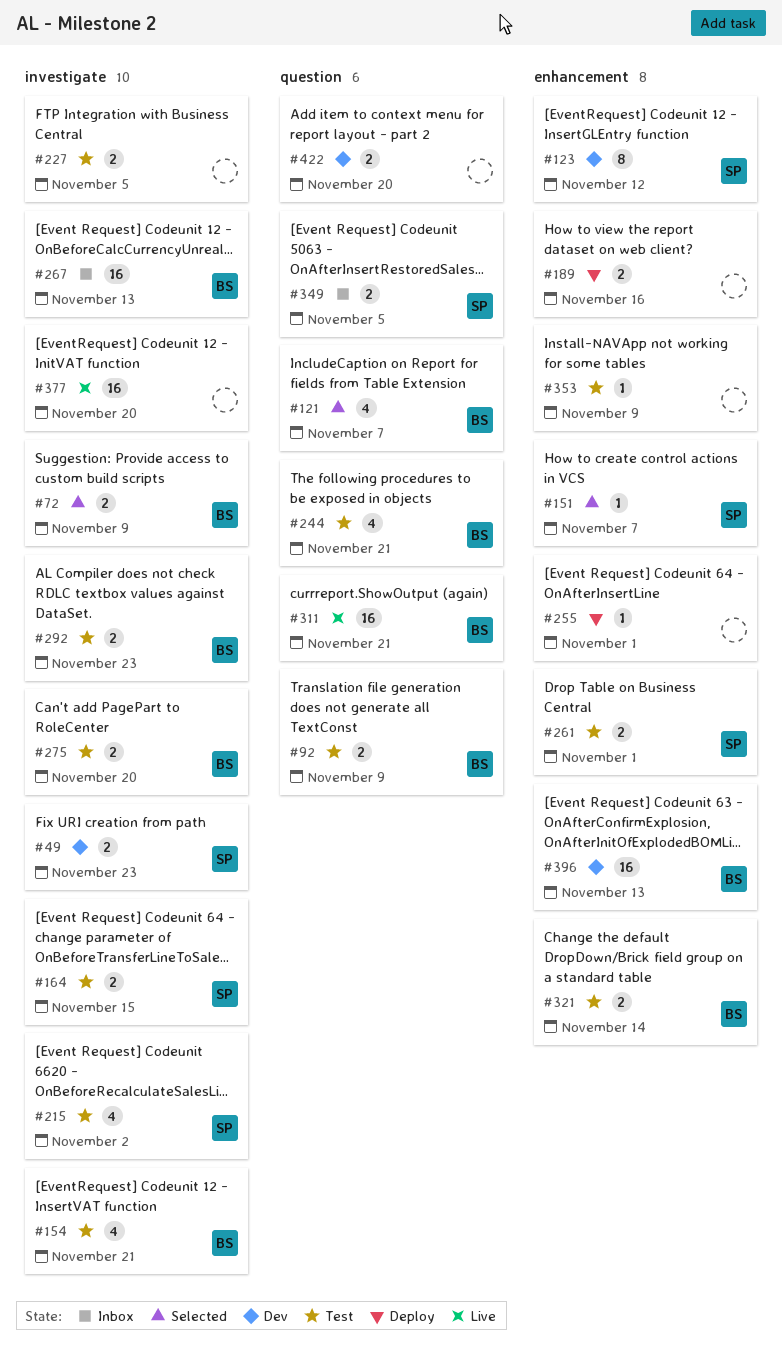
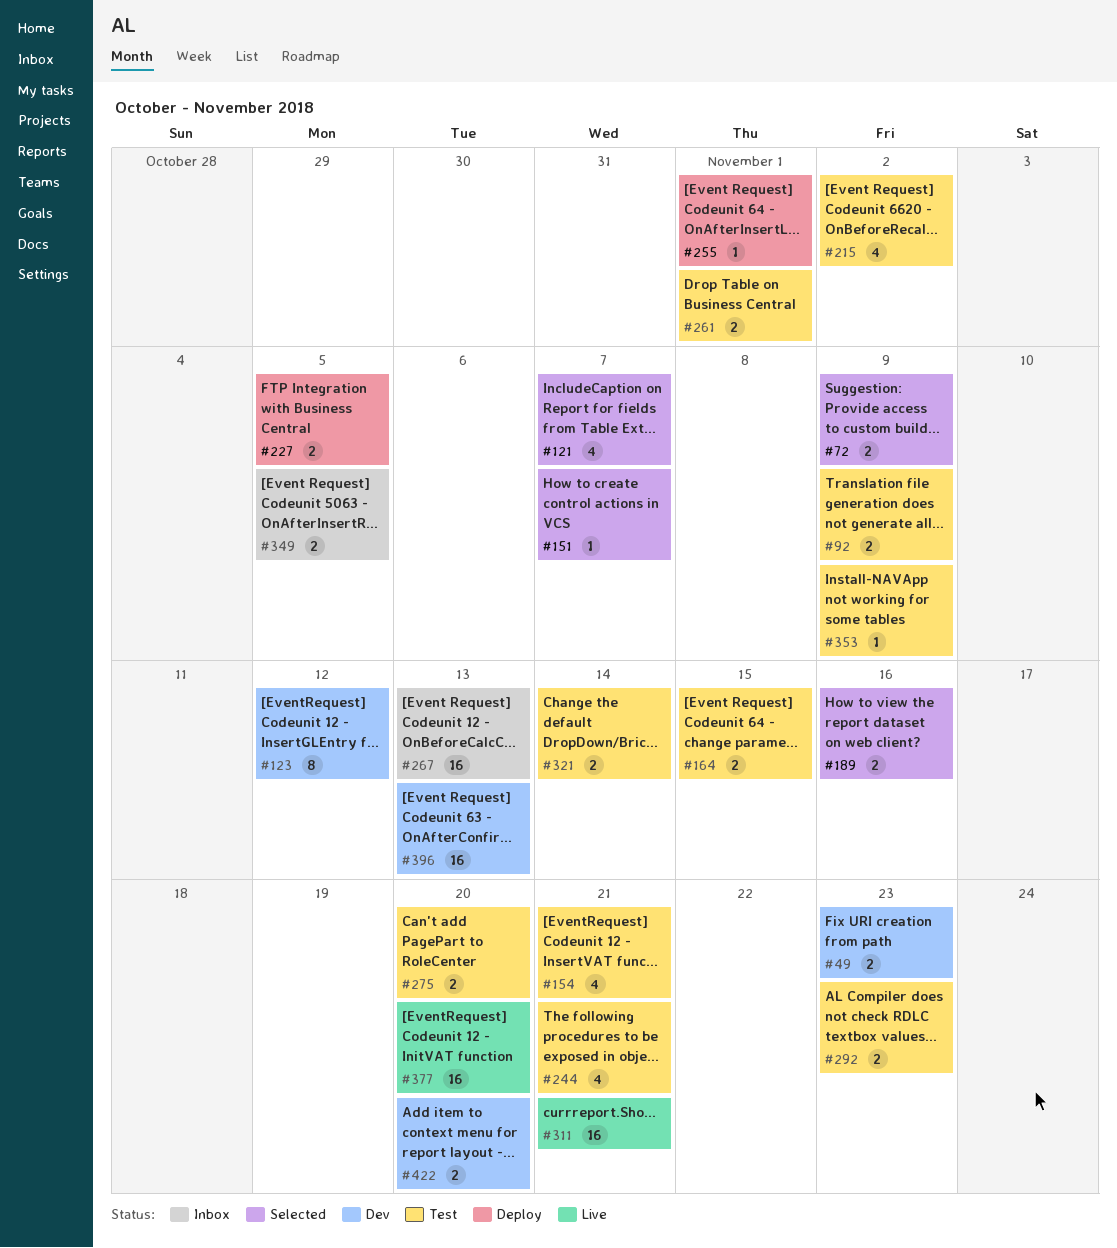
#189, status: Deploy -> Selected
#227, status: Test -> Deploy

